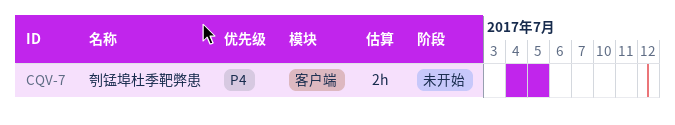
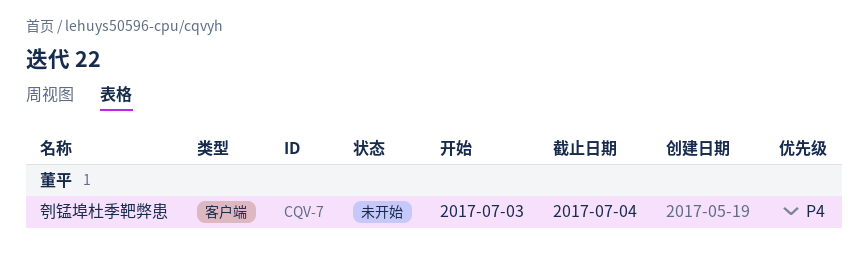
CQV-7, start: Jul 4 -> Jul 3
CQV-7, due: Jul 5 -> Jul 4

